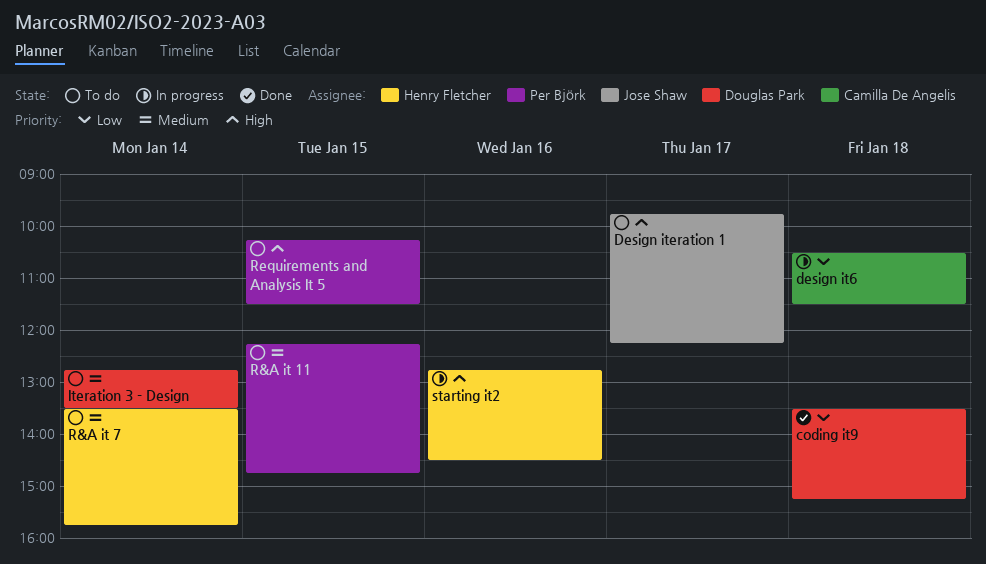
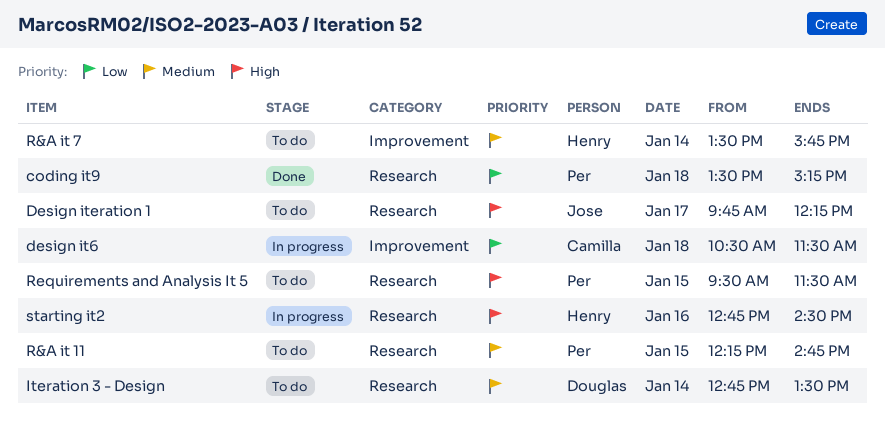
coding it9, owner: Douglas Park -> Per Björk
Requirements and Analysis It 5, begins: 10:15 -> 09:30

